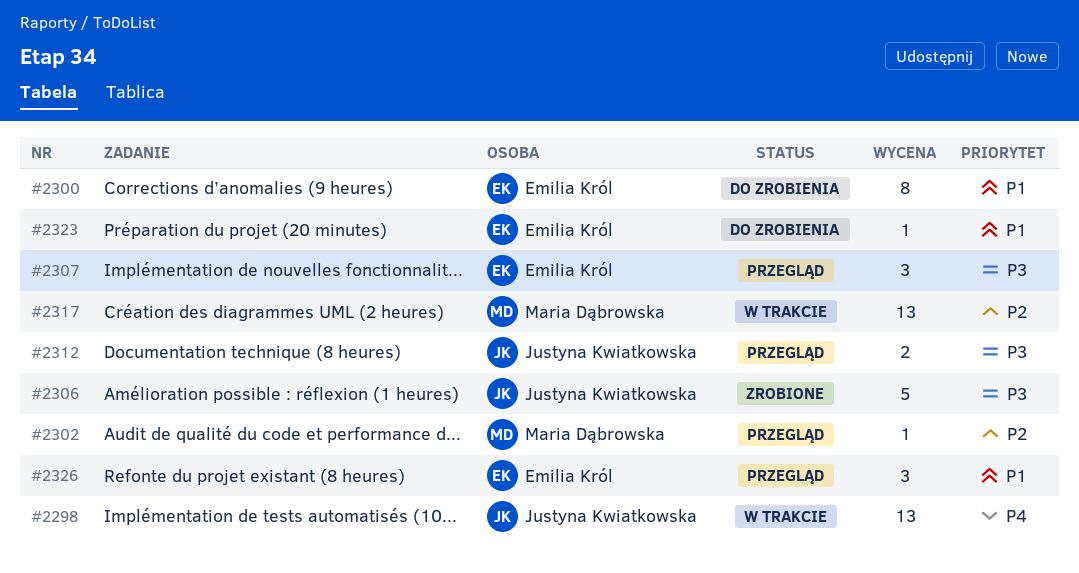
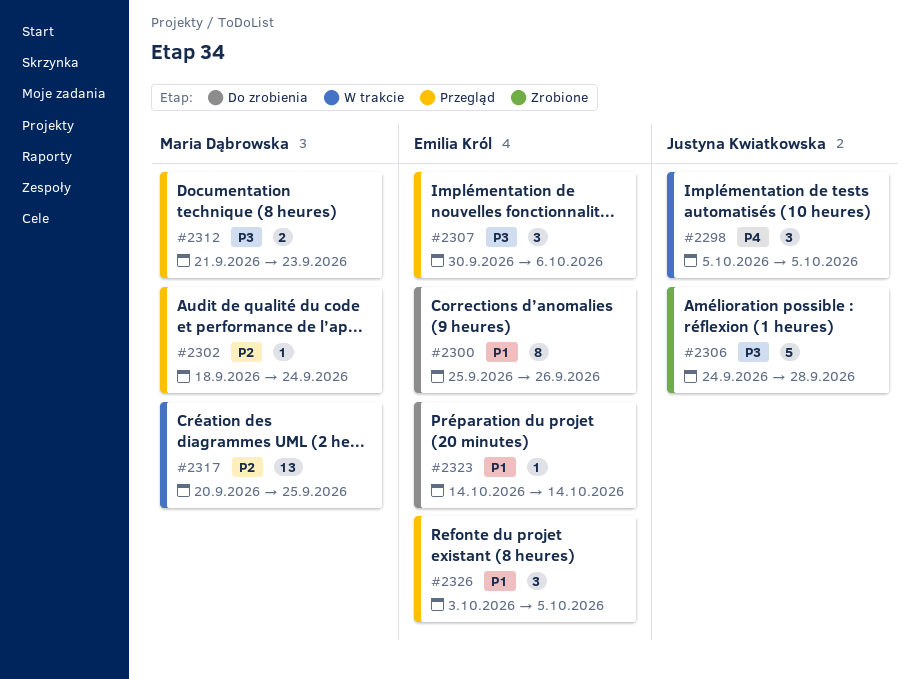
#2298, estimate: 13 -> 3
#2312, owner: Justyna Kwiatkowska -> Maria Dąbrowska

